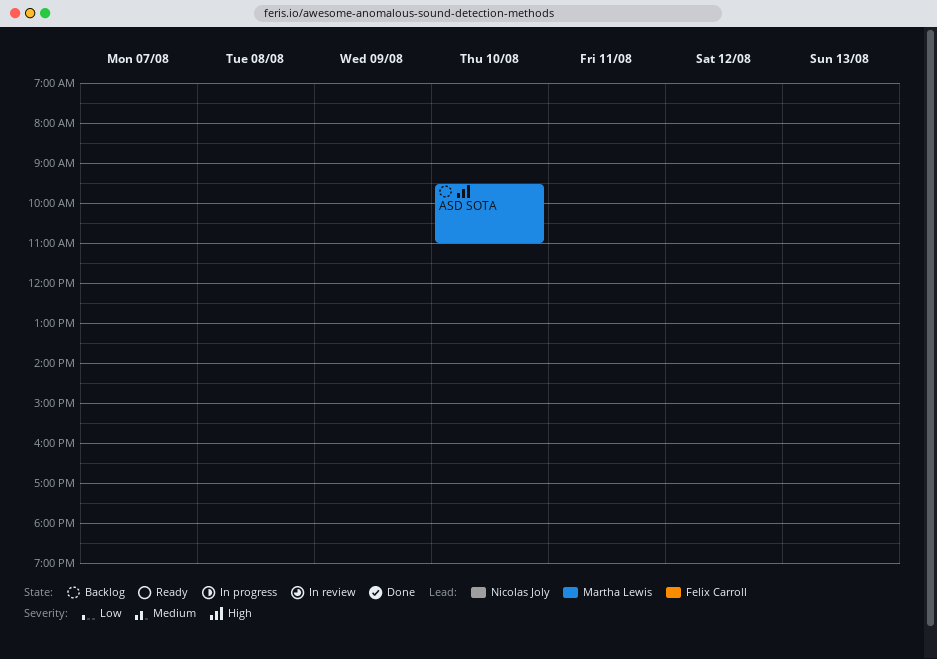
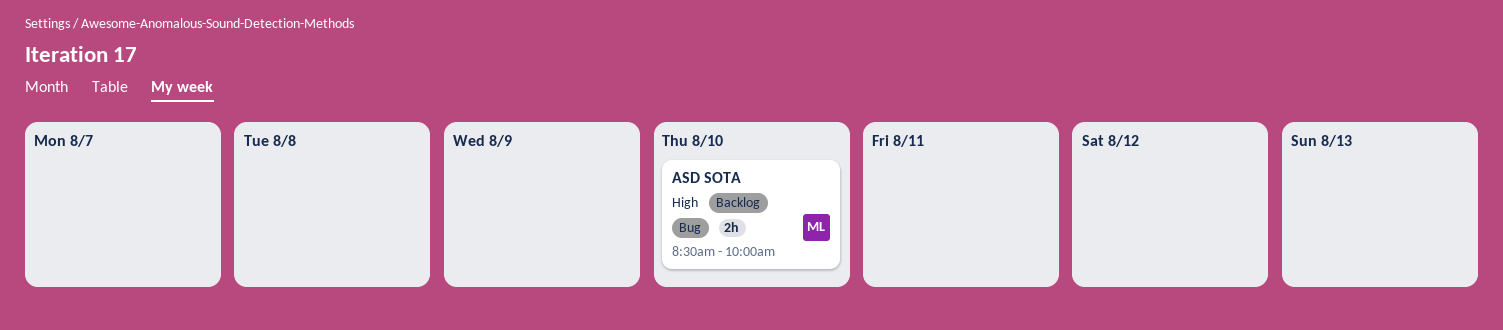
ASD SOTA, begins: 09:30 -> 08:30
ASD SOTA, ends: 11:00 -> 10:00

